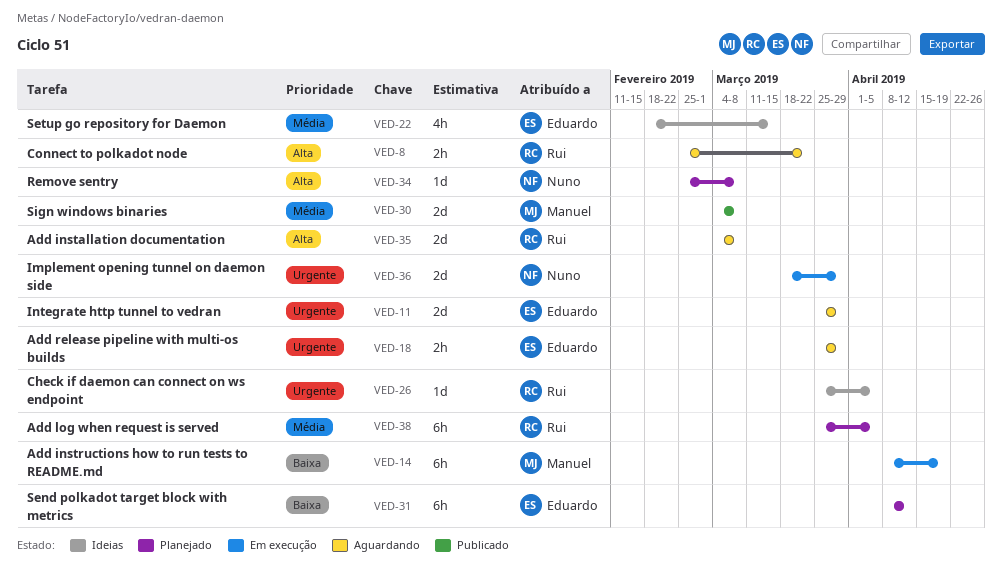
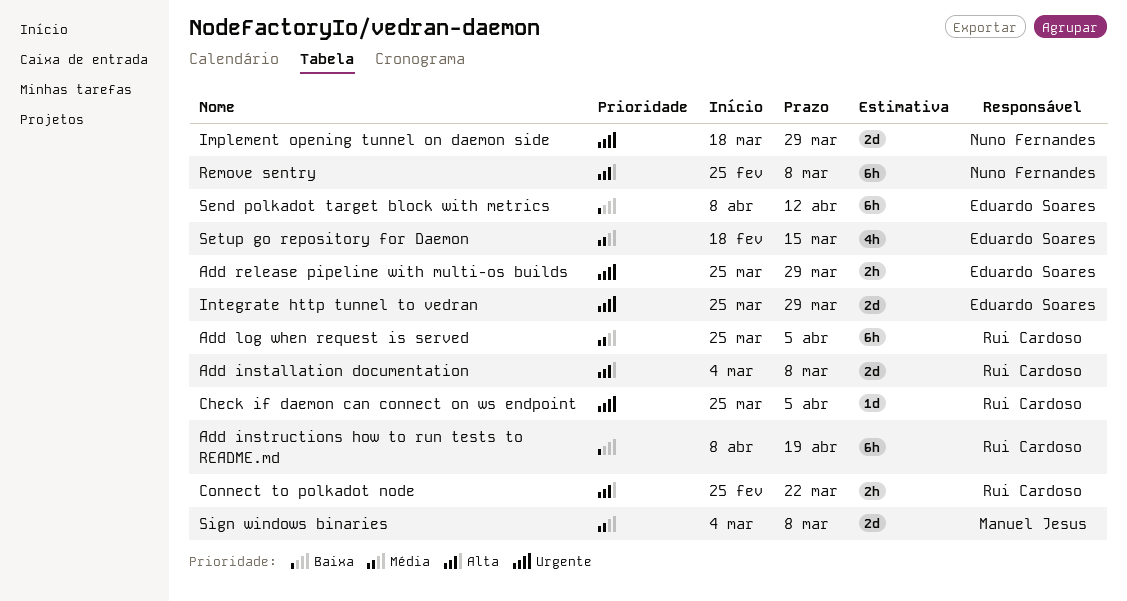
Add instructions how to run tests to README.md, owner: Manuel Jesus -> Rui Cardoso
Remove sentry, estimate: 1d -> 6h

